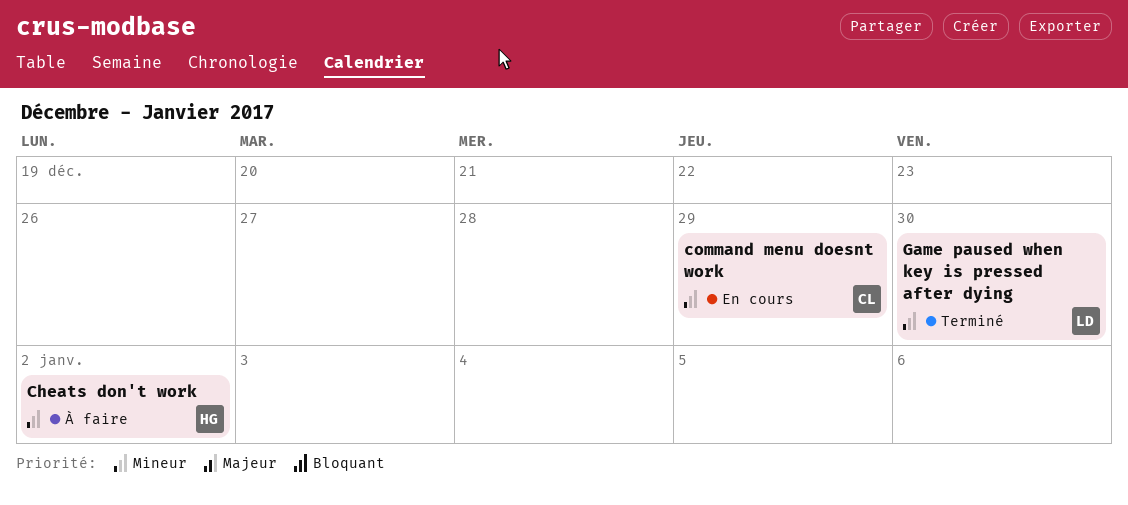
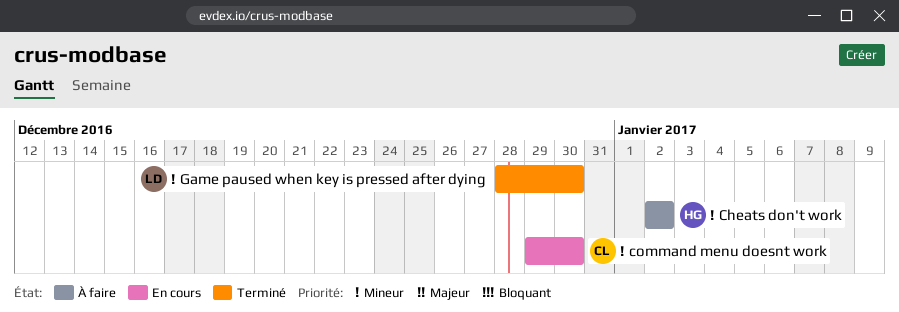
command menu doesnt work, due: Dec 29 -> Dec 30

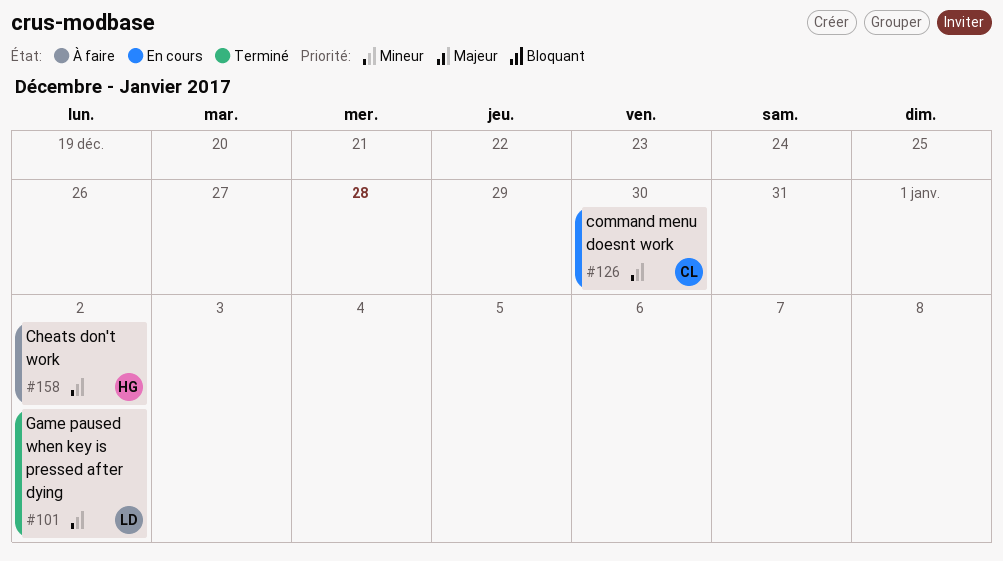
Game paused when key is pressed after dying, due: Dec 30 -> Jan 2

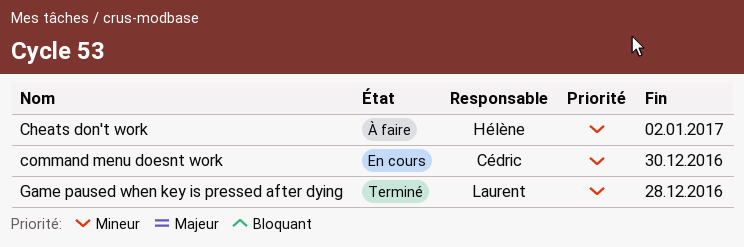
Game paused when key is pressed after dying, due: Jan 2 -> Dec 28

